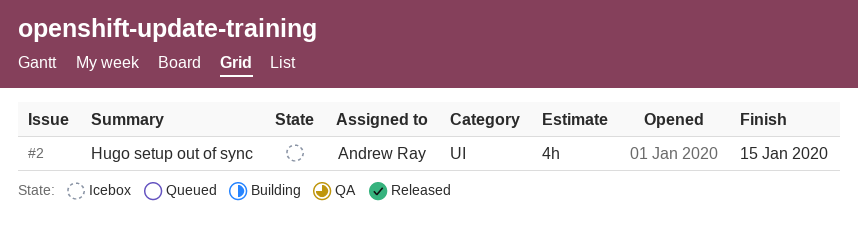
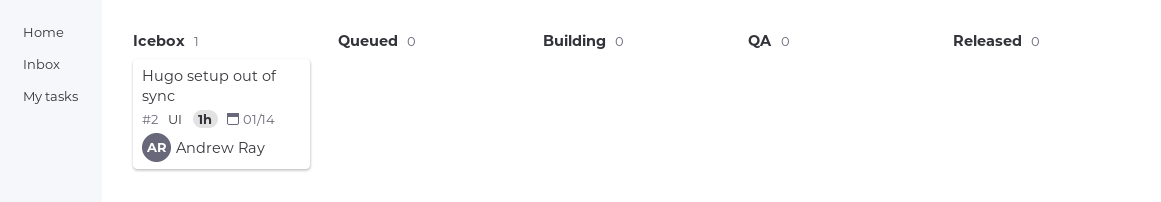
#2, estimate: 4h -> 1h
#2, due: Jan 15 -> Jan 14

